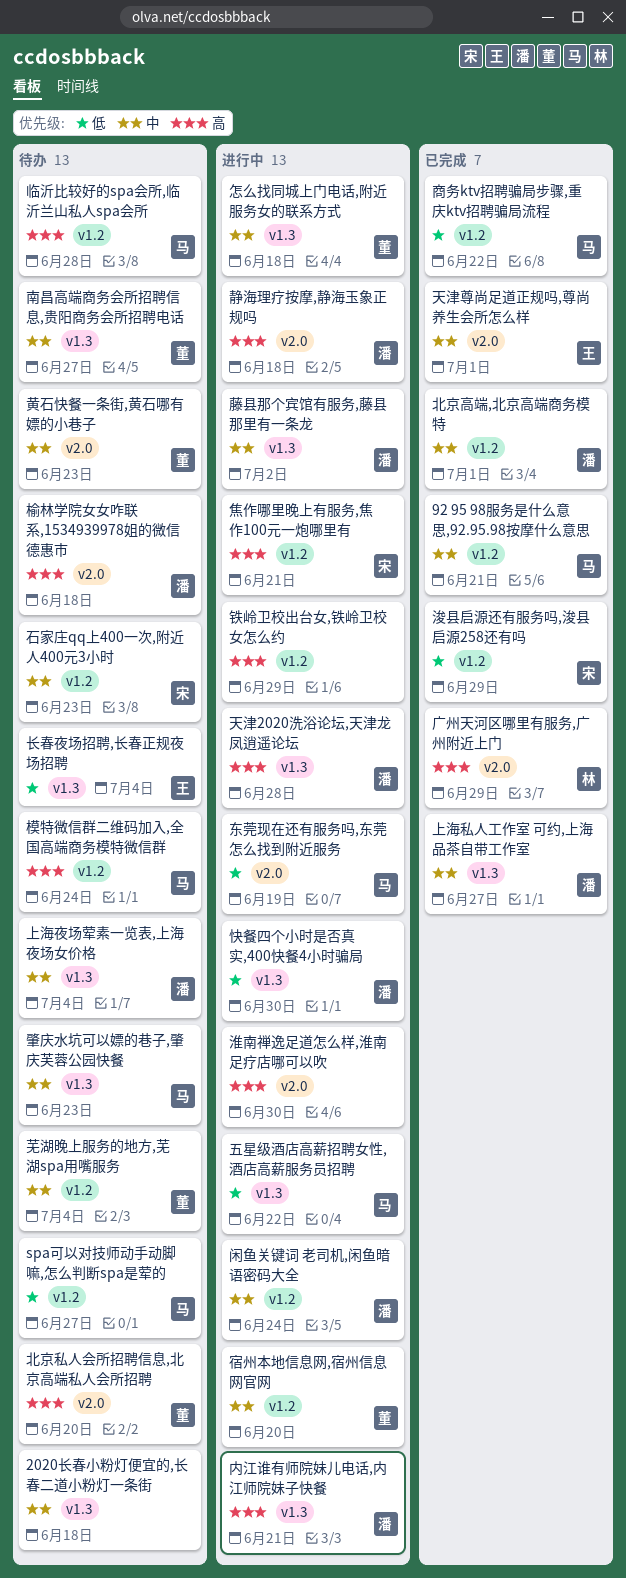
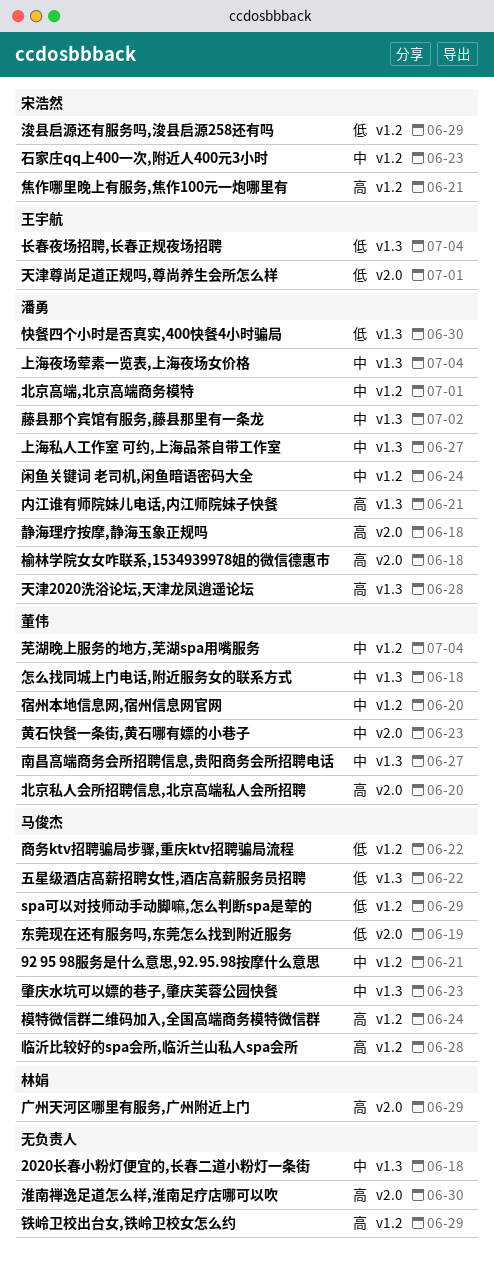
spa可以对技师动手动脚嘛,怎么判断spa是荤的, due: Jun 27 -> Jun 29
天津尊尚足道正规吗,尊尚养生会所怎么样, priority: 中 -> 低

